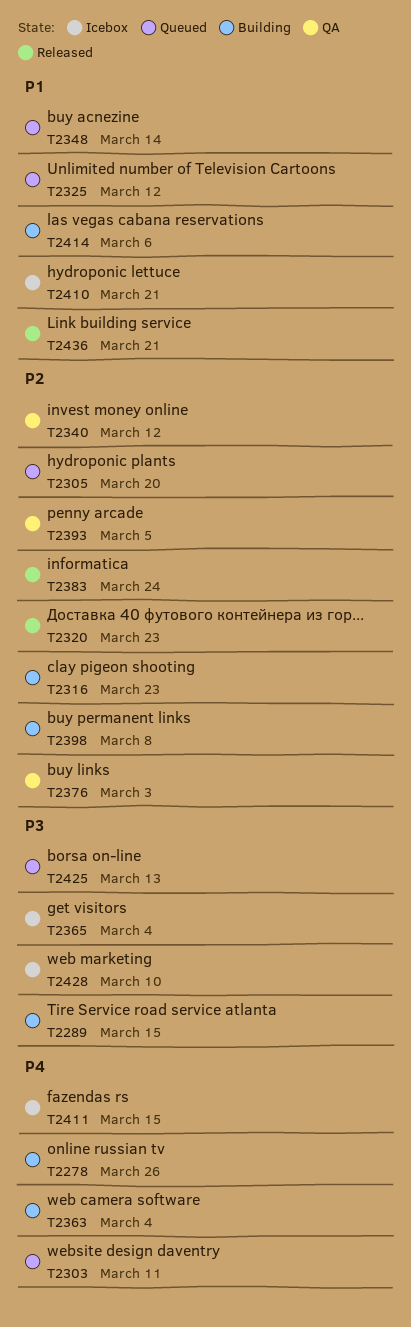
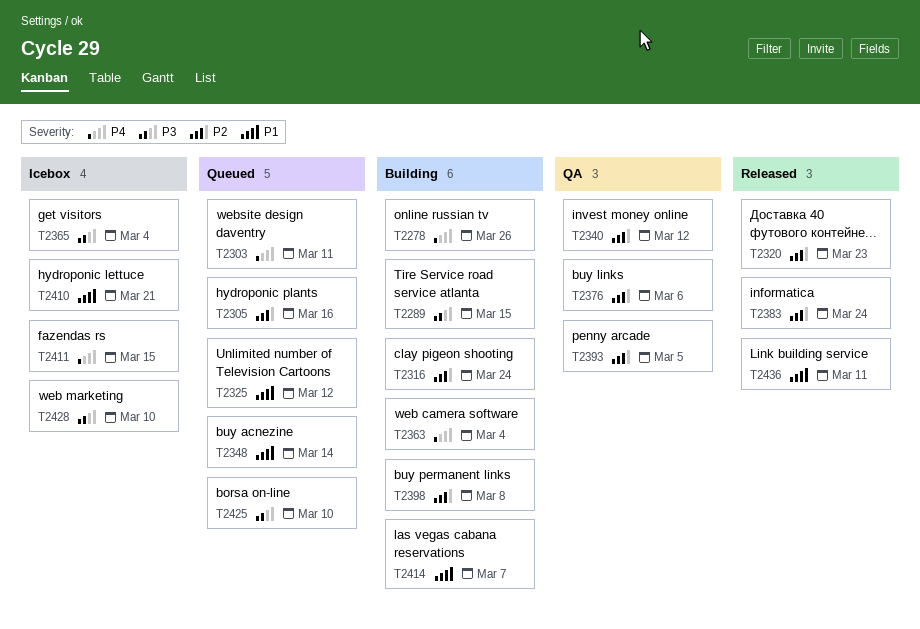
T2305, due: Mar 20 -> Mar 16
T2316, due: Mar 23 -> Mar 24
T2376, due: Mar 3 -> Mar 6
T2414, due: Mar 6 -> Mar 7
T2425, due: Mar 13 -> Mar 10
T2436, due: Mar 21 -> Mar 11

